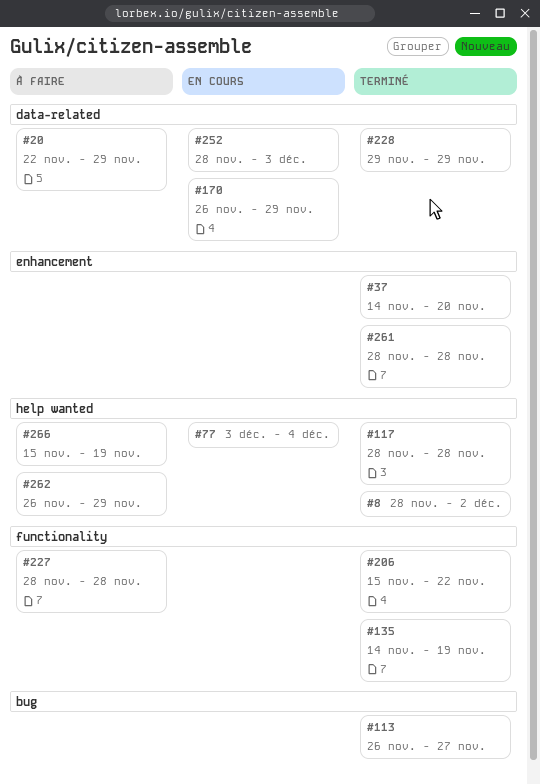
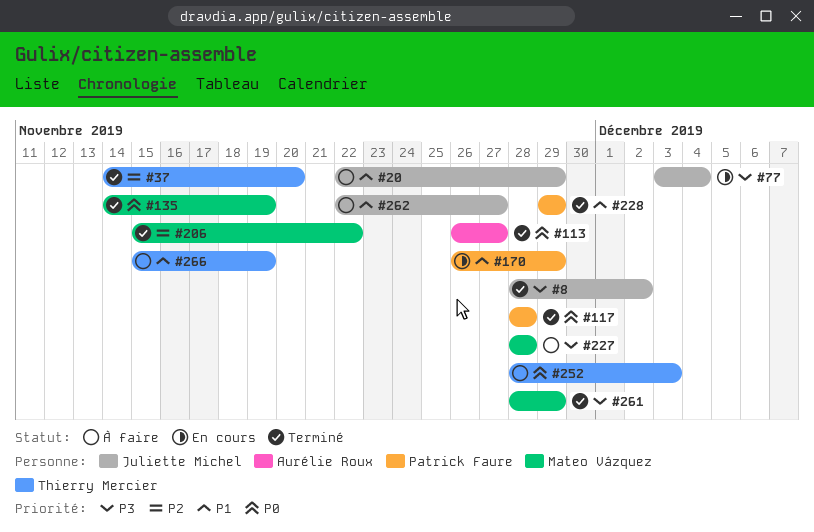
#252, status: En cours -> À faire
#261, due: Nov 28 -> Nov 29
#262, start: Nov 26 -> Nov 22
#262, due: Nov 29 -> Nov 27

